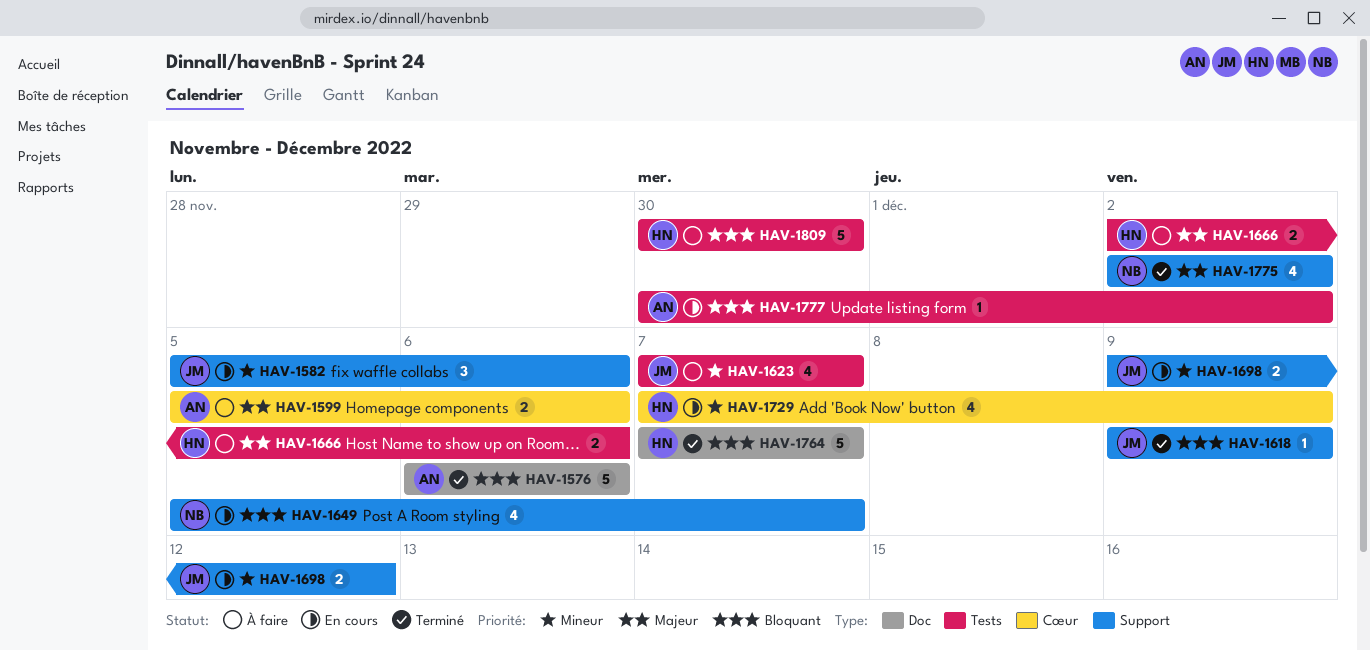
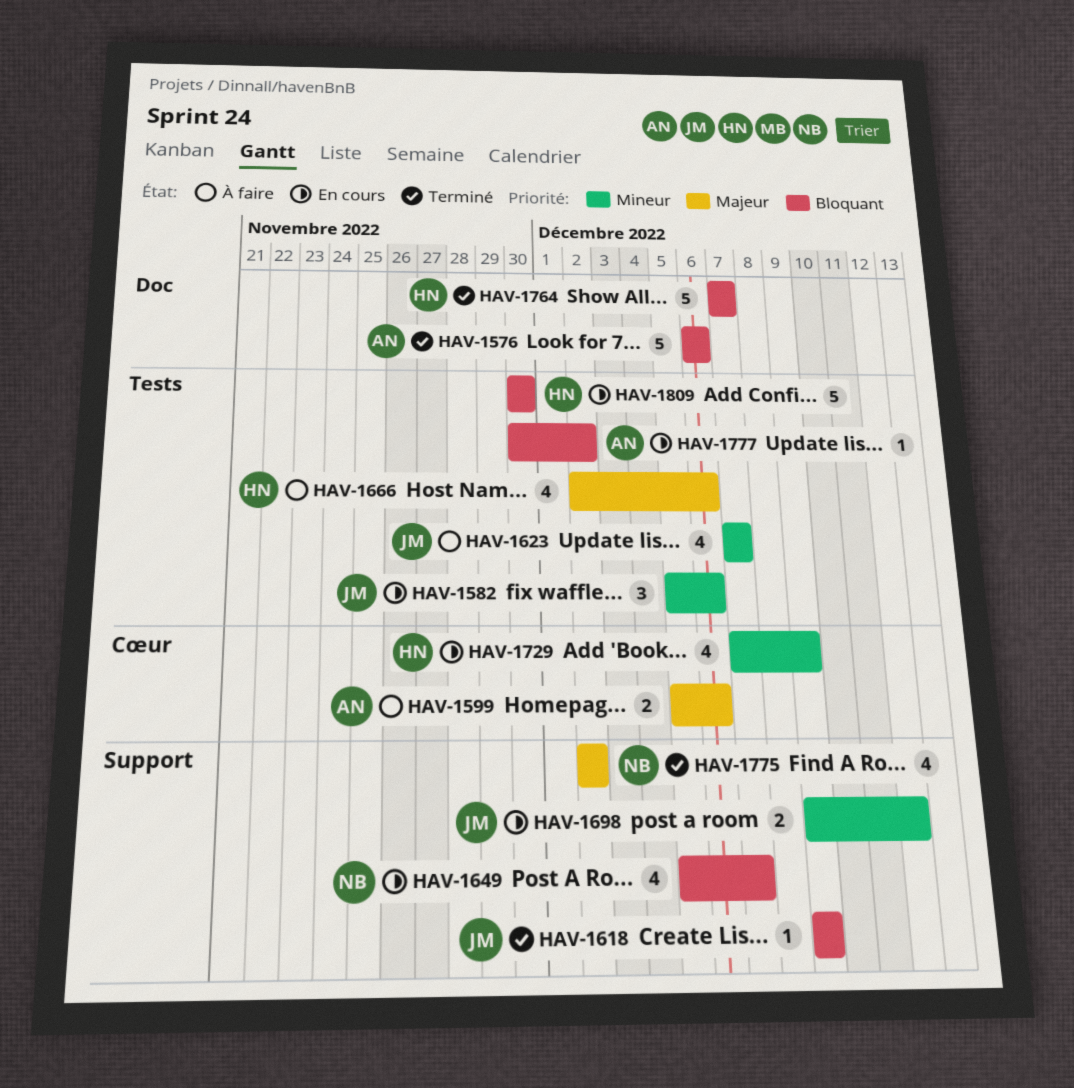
HAV-1582, label: Support -> Tests
HAV-1666, estimate: 2 -> 4
HAV-1809, status: À faire -> En cours

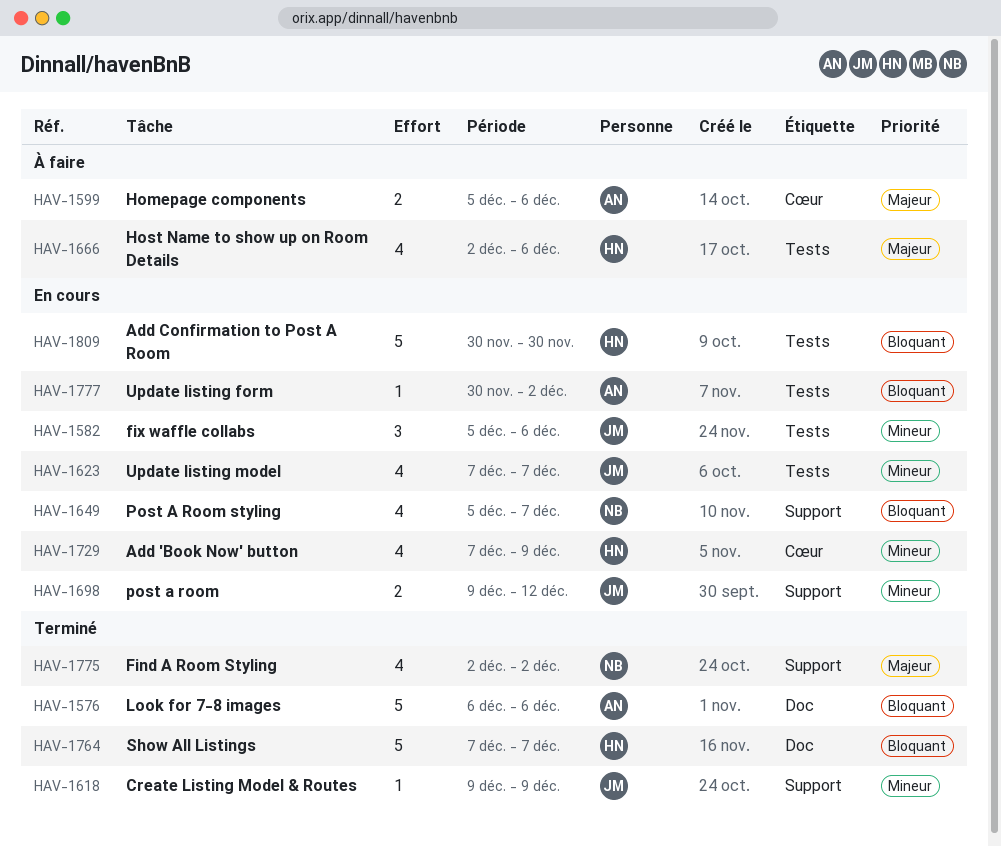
HAV-1618, priority: Bloquant -> Mineur
HAV-1623, status: À faire -> En cours

